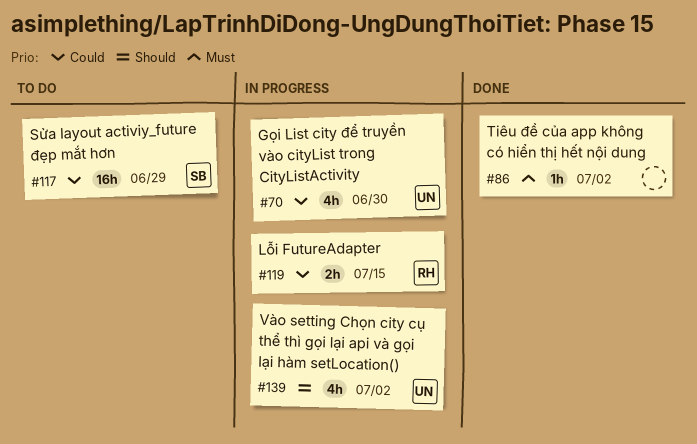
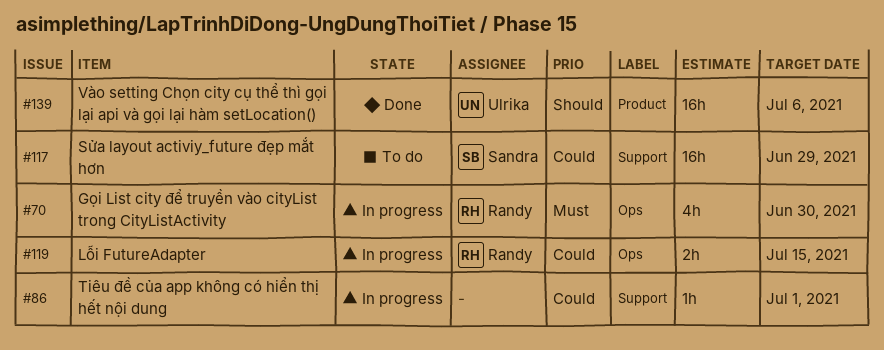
#70, owner: Ulrika -> Randy
#70, priority: Could -> Must
#86, status: Done -> In progress
#86, priority: Must -> Could
#86, due: Jul 2 -> Jul 1
#139, status: In progress -> Done
#139, estimate: 4h -> 16h
#139, due: Jul 2 -> Jul 6

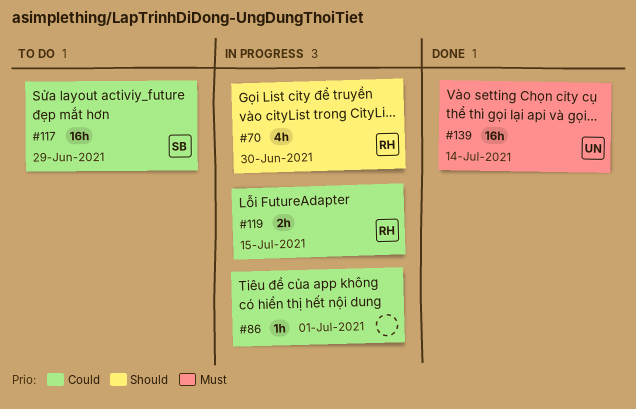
#70, priority: Must -> Should
#139, priority: Should -> Must
#139, due: Jul 6 -> Jul 14

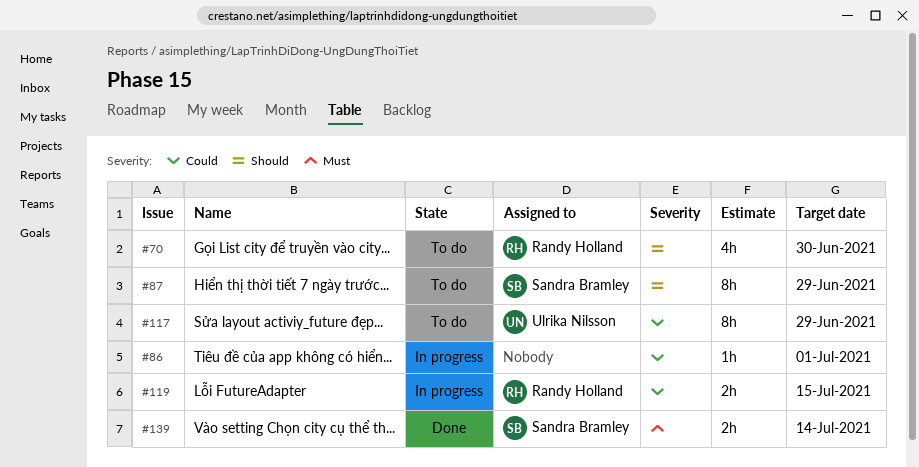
#70, status: In progress -> To do
#87: none -> present
#117, owner: Sandra Bramley -> Ulrika Nilsson
#117, estimate: 16h -> 8h
#139, owner: Ulrika Nilsson -> Sandra Bramley
#139, estimate: 16h -> 2h

